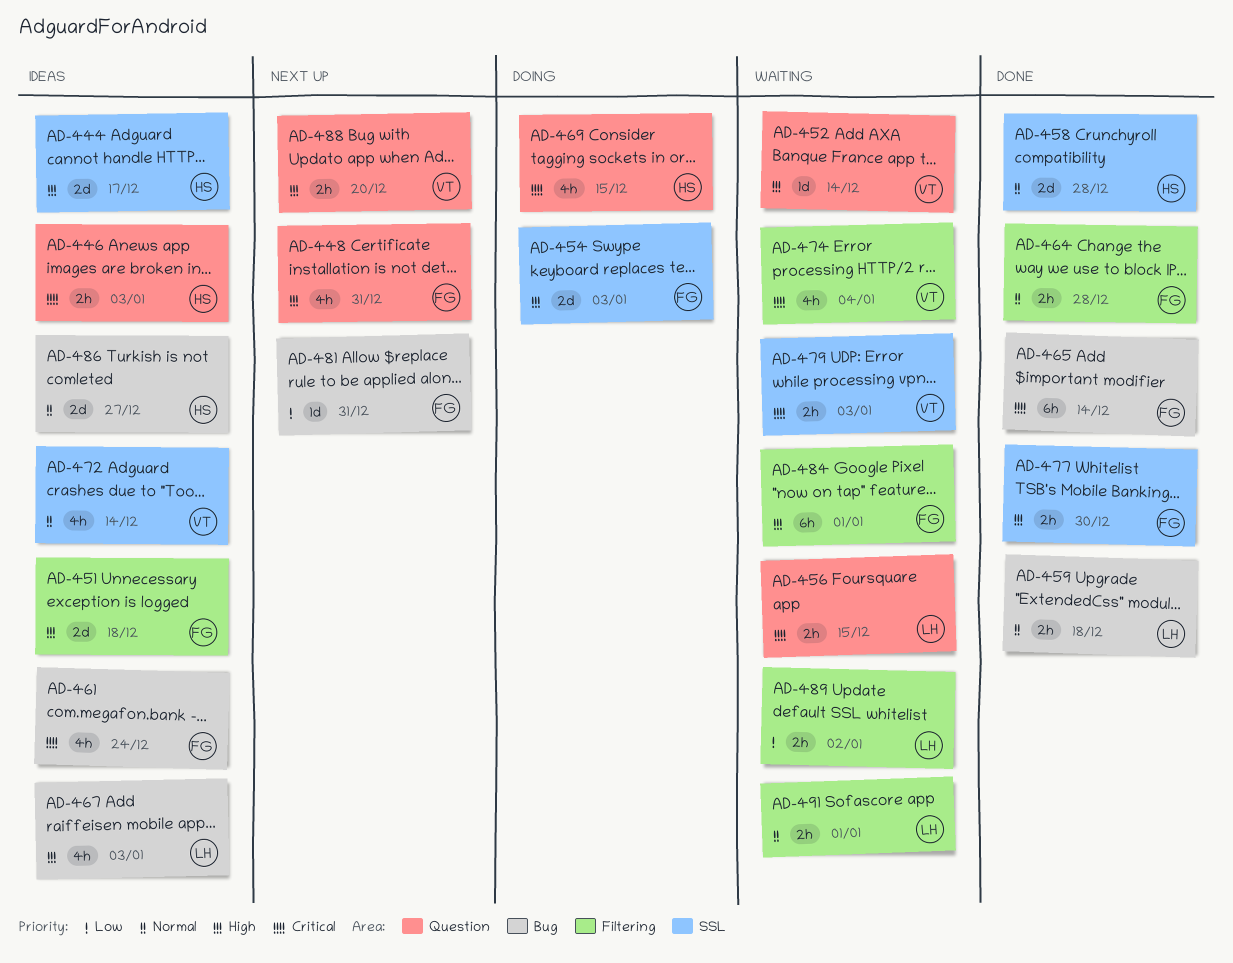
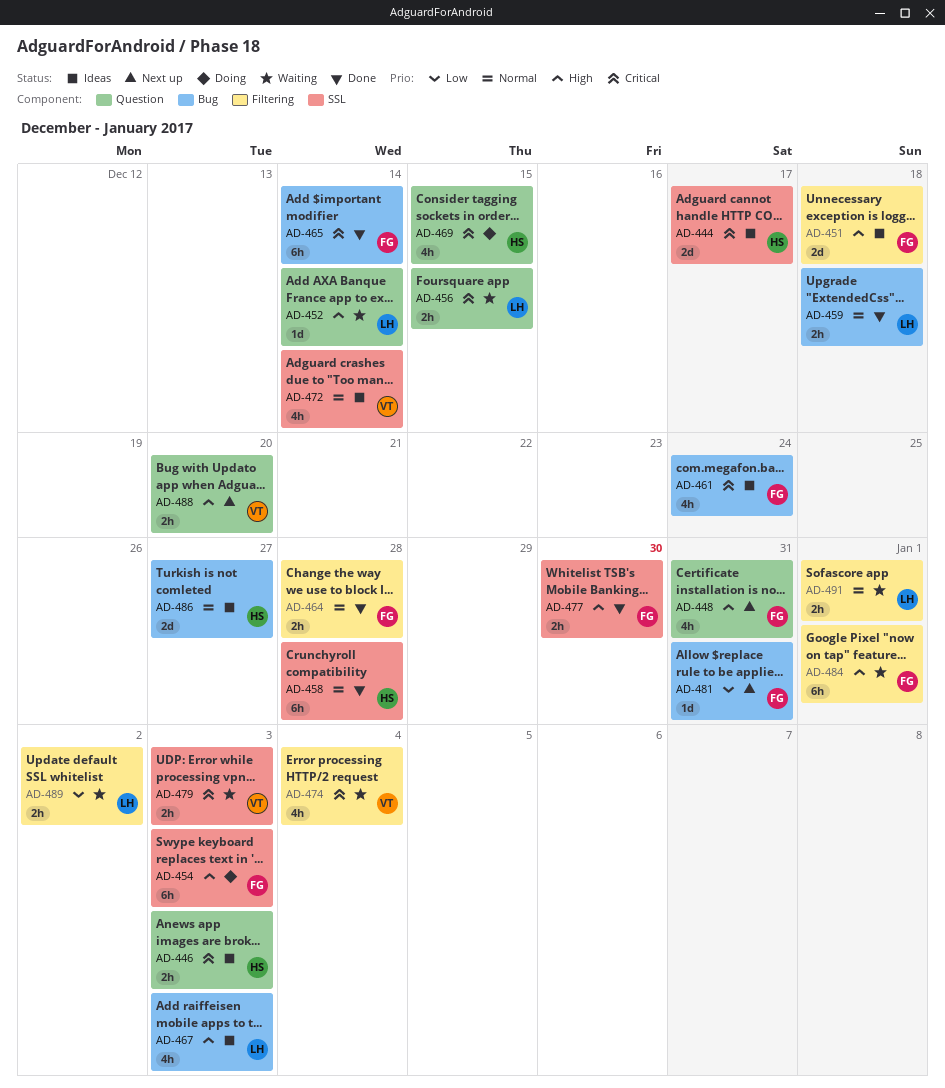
AD-444, priority: High -> Critical
AD-452, owner: VT -> LH
AD-454, estimate: 2d -> 6h
AD-458, estimate: 2d -> 6h

